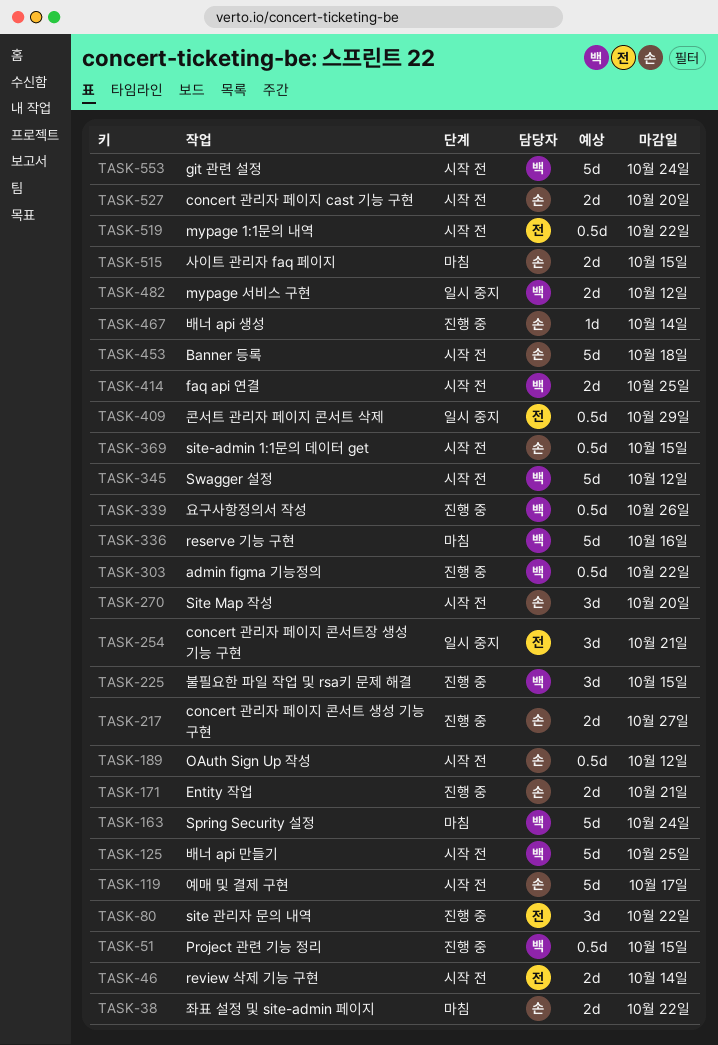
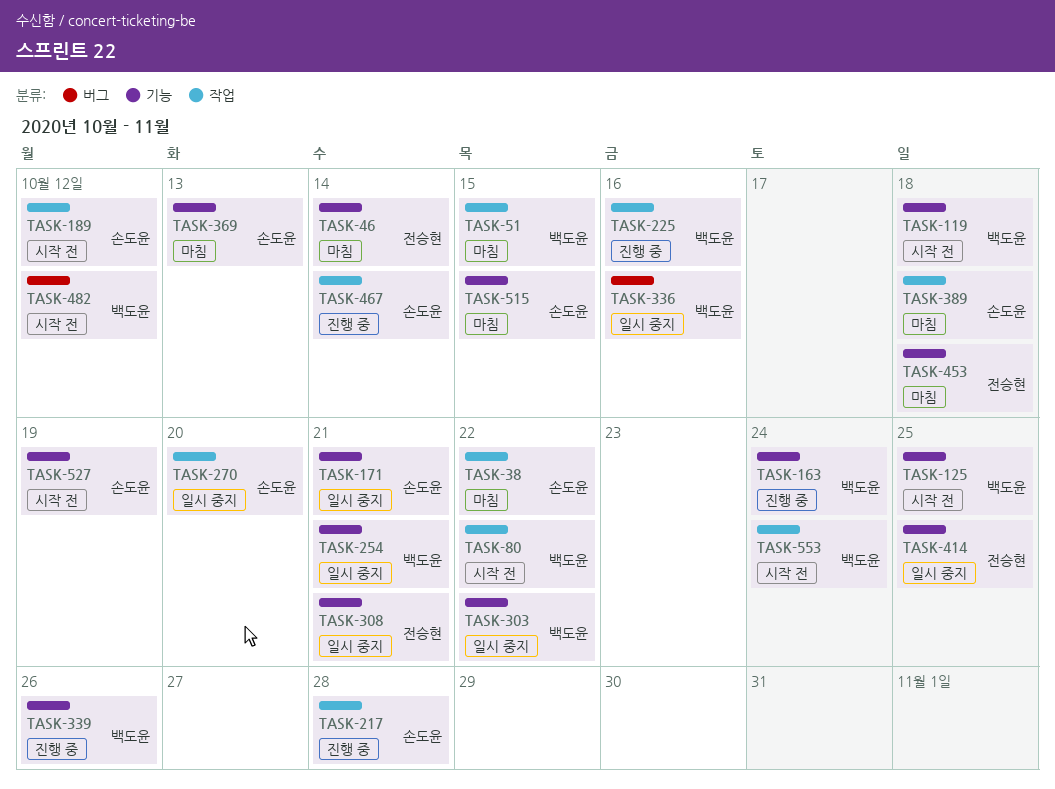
TASK-46, status: 시작 전 -> 마침
TASK-51, status: 진행 중 -> 마침
TASK-80, status: 진행 중 -> 시작 전
TASK-80, owner: 전승현 -> 백도윤
TASK-119, owner: 손도윤 -> 백도윤
TASK-119, due: Oct 17 -> Oct 18
TASK-163, status: 마침 -> 진행 중
TASK-171, status: 진행 중 -> 일시 중지
TASK-217, due: Oct 27 -> Oct 28
TASK-225, due: Oct 15 -> Oct 16
TASK-254, owner: 전승현 -> 백도윤
TASK-270, status: 시작 전 -> 일시 중지
TASK-303, status: 진행 중 -> 일시 중지
TASK-308: none -> present
TASK-336, status: 마침 -> 일시 중지
TASK-345: present -> none
TASK-369, status: 시작 전 -> 마침
TASK-369, due: Oct 15 -> Oct 13
TASK-389: none -> present
TASK-409: present -> none
TASK-414, status: 시작 전 -> 일시 중지
TASK-414, owner: 백도윤 -> 전승현
TASK-453, status: 시작 전 -> 마침
TASK-453, owner: 손도윤 -> 전승현
TASK-482, status: 일시 중지 -> 시작 전
TASK-519: present -> none
TASK-527, due: Oct 20 -> Oct 19

